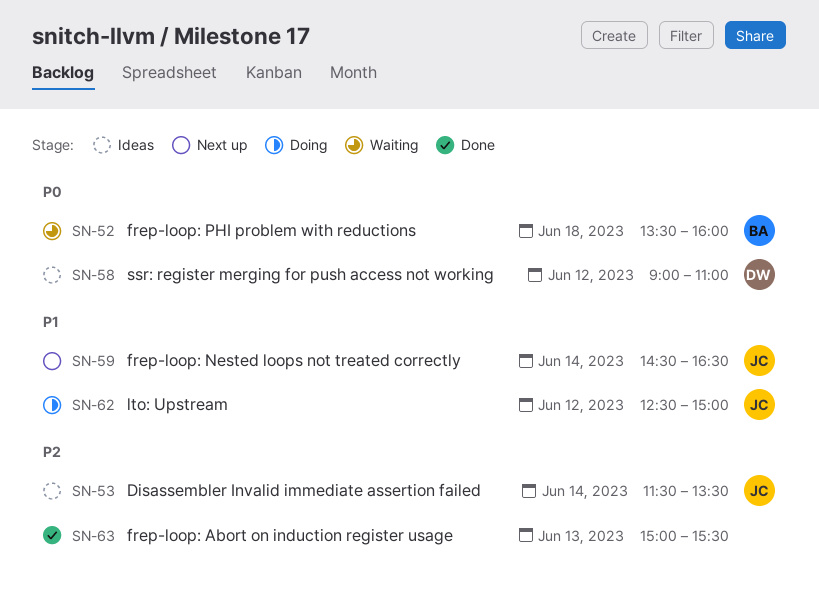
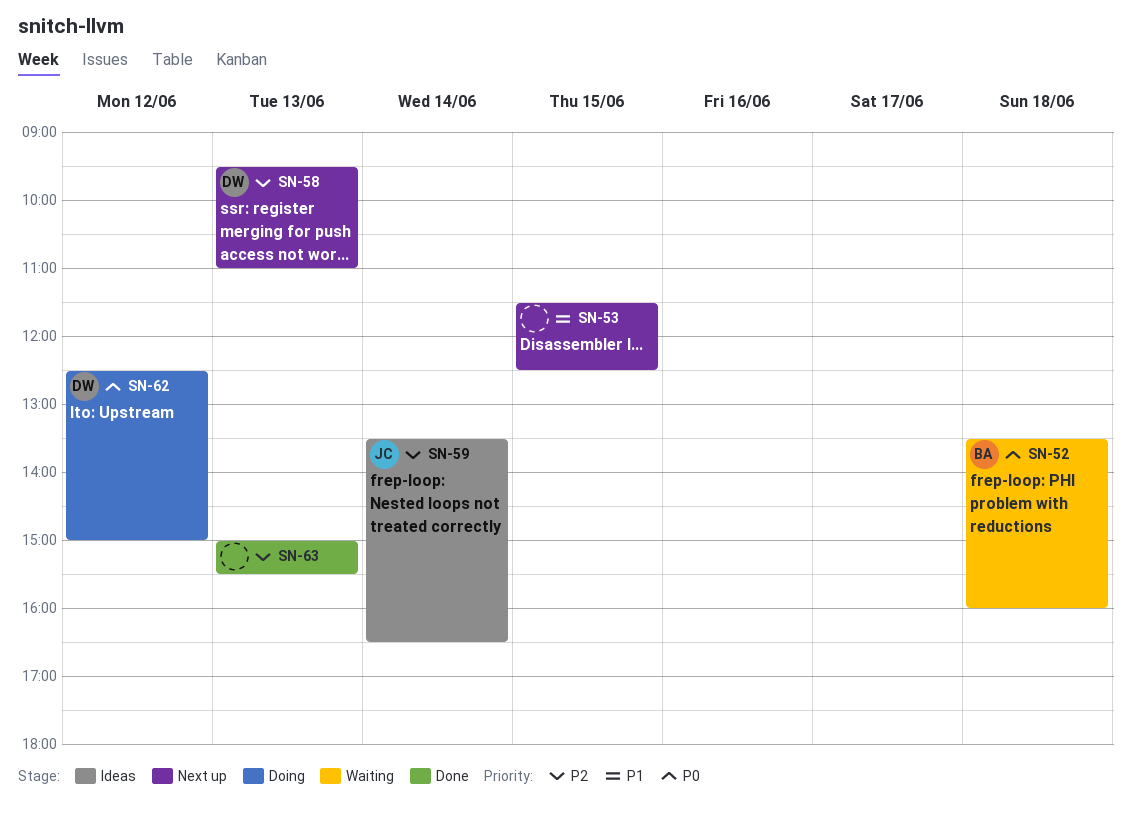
SN-53, status: Ideas -> Next up
SN-53, owner: JC -> none
SN-53, priority: P2 -> P1
SN-53, day: Jun 14 -> Jun 15
SN-53, ends: 13:30 -> 12:30
SN-58, status: Ideas -> Next up
SN-58, priority: P0 -> P2
SN-58, day: Jun 12 -> Jun 13
SN-58, begins: 09:00 -> 09:30
SN-59, status: Next up -> Ideas
SN-59, priority: P1 -> P2
SN-59, begins: 14:30 -> 13:30
SN-62, owner: JC -> DW
SN-62, priority: P1 -> P0

